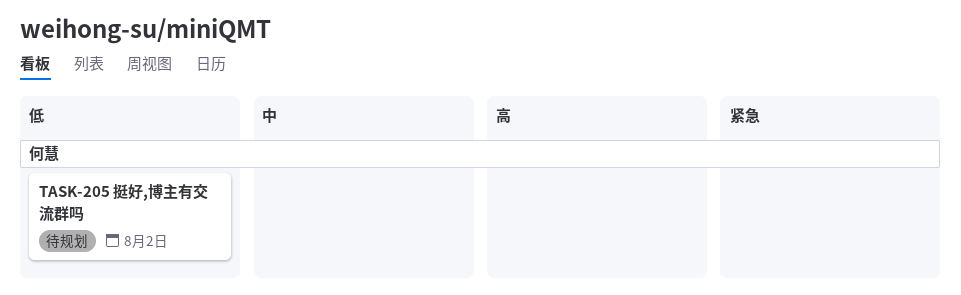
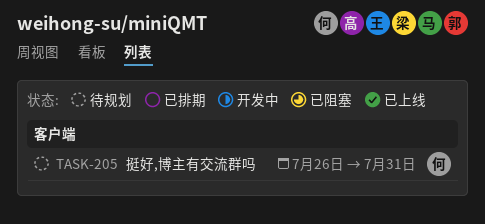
TASK-205, due: Aug 2 -> Jul 31

